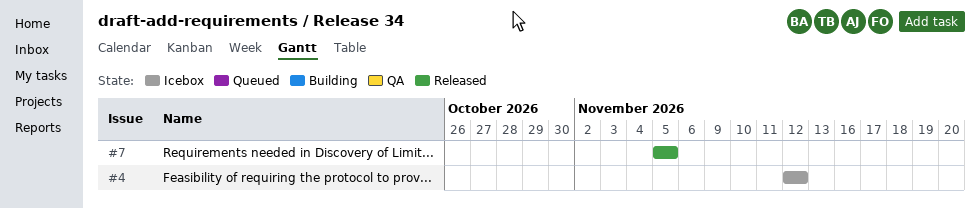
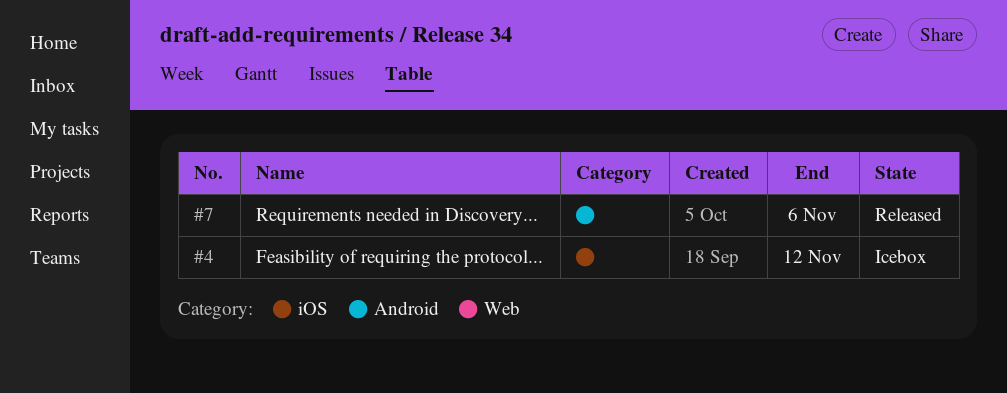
#7, due: Nov 5 -> Nov 6

